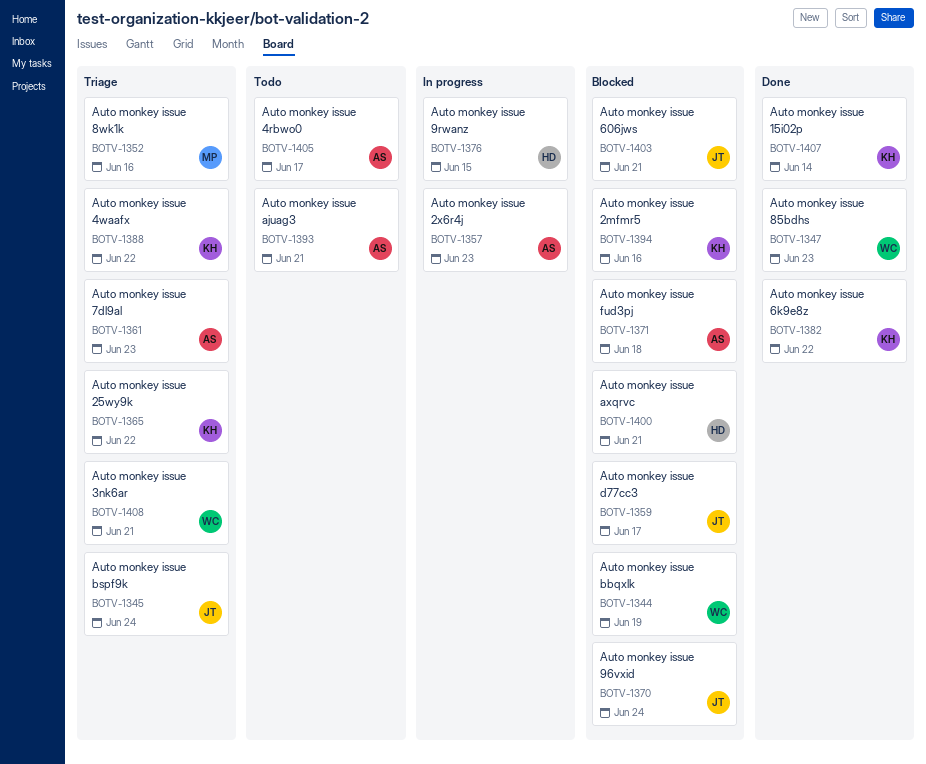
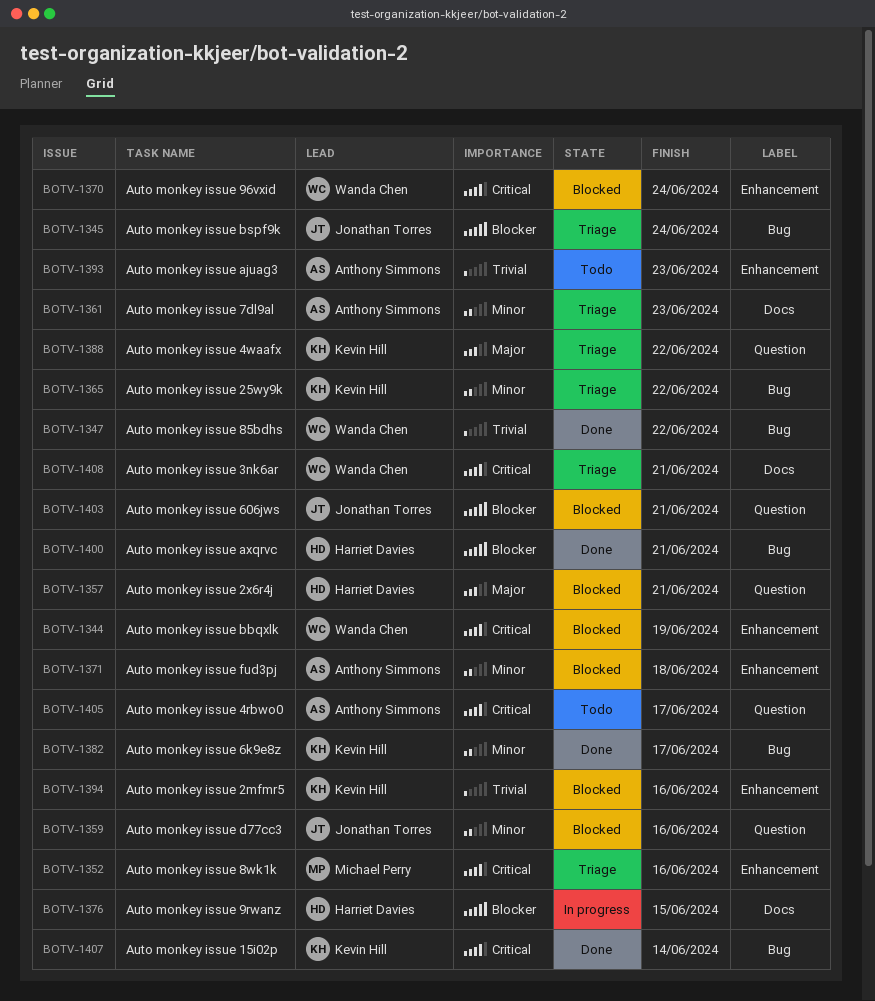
BOTV-1347, due: Jun 23 -> Jun 22
BOTV-1357, status: In progress -> Blocked
BOTV-1357, owner: Anthony Simmons -> Harriet Davies
BOTV-1357, due: Jun 23 -> Jun 21
BOTV-1359, due: Jun 17 -> Jun 16
BOTV-1370, owner: Jonathan Torres -> Wanda Chen
BOTV-1382, due: Jun 22 -> Jun 17
BOTV-1393, due: Jun 21 -> Jun 23
BOTV-1400, status: Blocked -> Done

